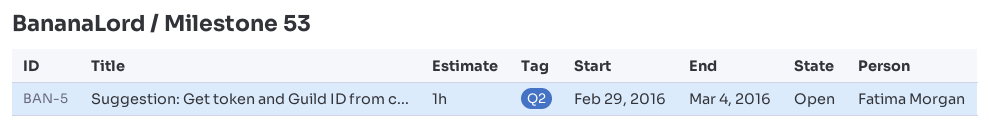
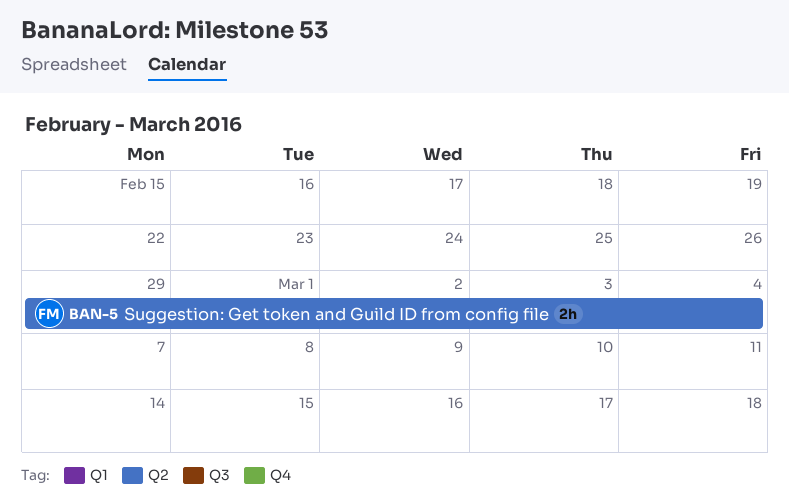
BAN-5, estimate: 1h -> 2h

